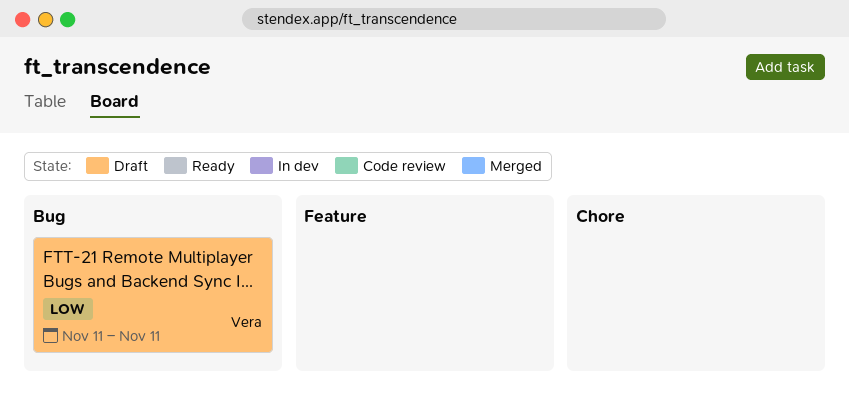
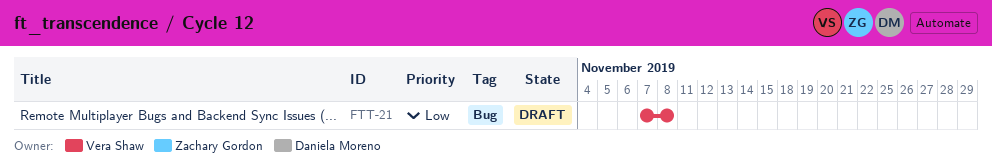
FTT-21, start: Nov 11 -> Nov 7
FTT-21, due: Nov 11 -> Nov 8

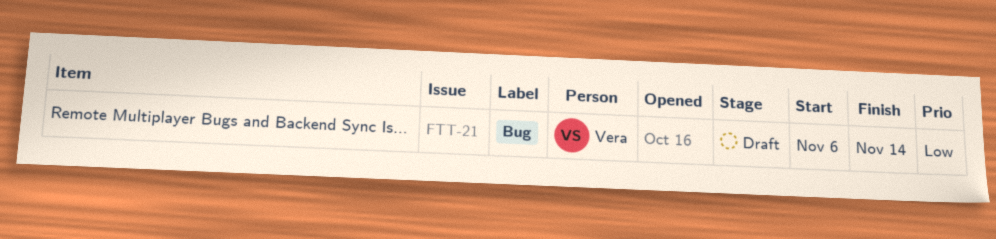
FTT-21, start: Nov 7 -> Nov 6
FTT-21, due: Nov 8 -> Nov 14

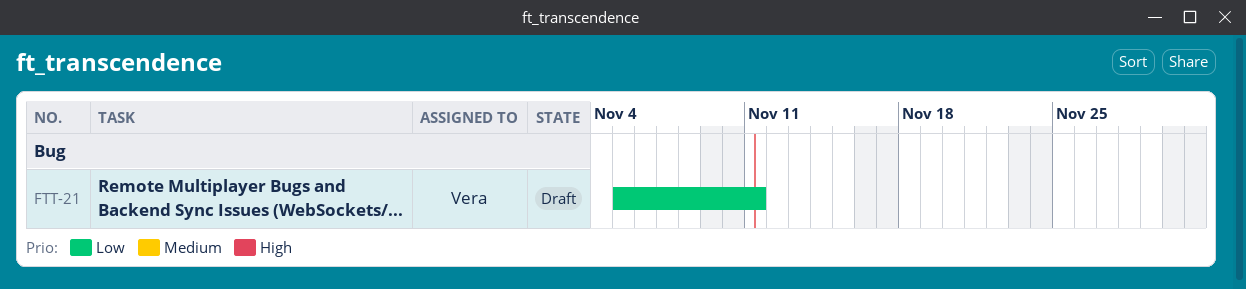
FTT-21, start: Nov 6 -> Nov 5
FTT-21, due: Nov 14 -> Nov 11

